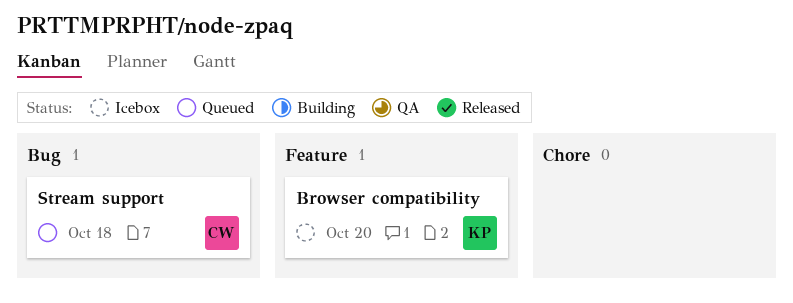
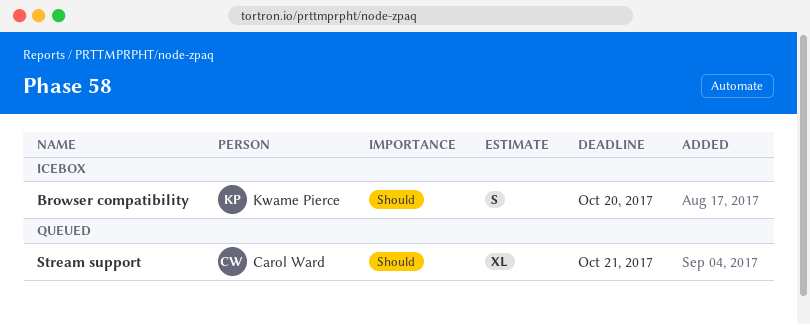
Stream support, due: Oct 18 -> Oct 21

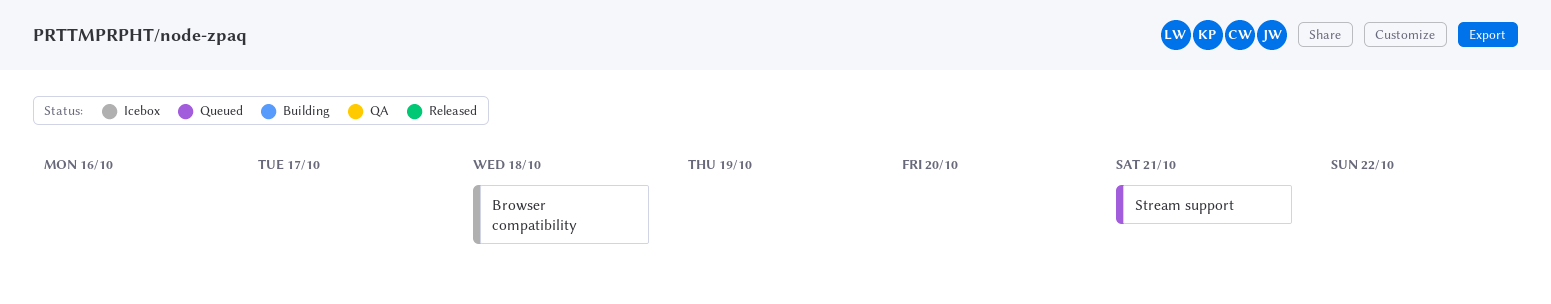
Browser compatibility, due: Oct 20 -> Oct 18

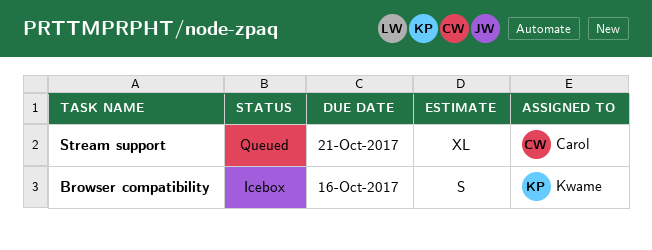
Browser compatibility, due: Oct 18 -> Oct 16

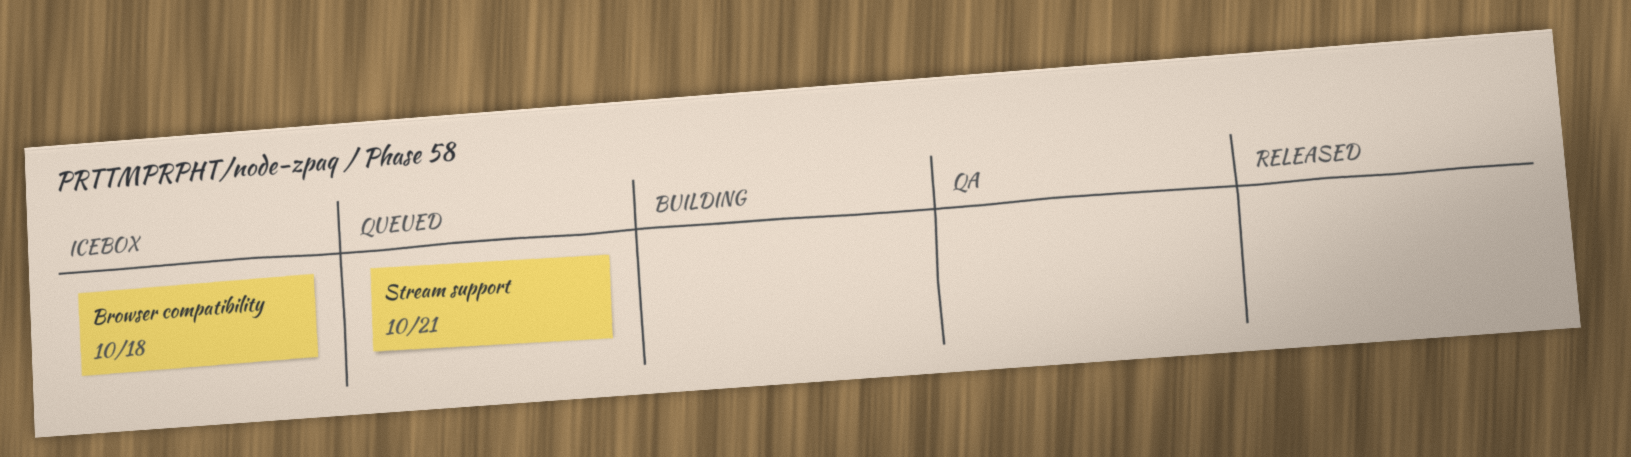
Browser compatibility, due: Oct 16 -> Oct 18

